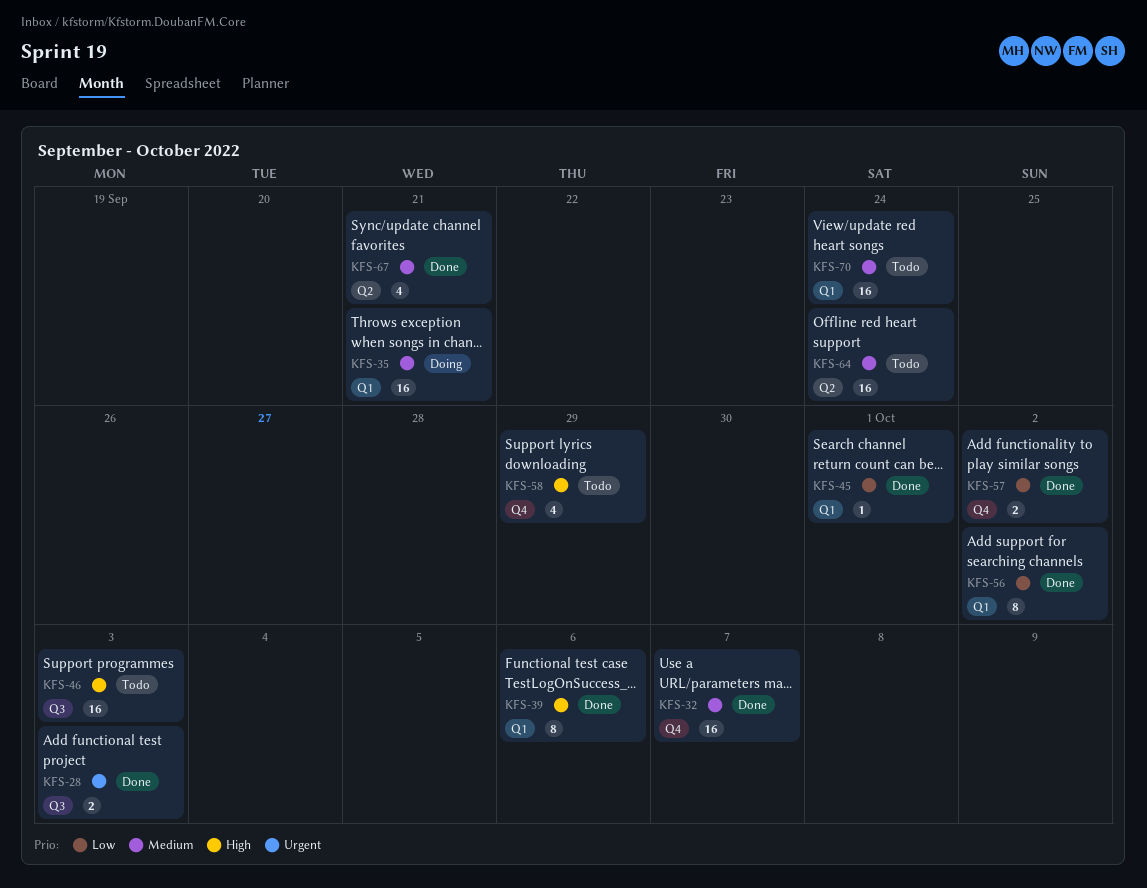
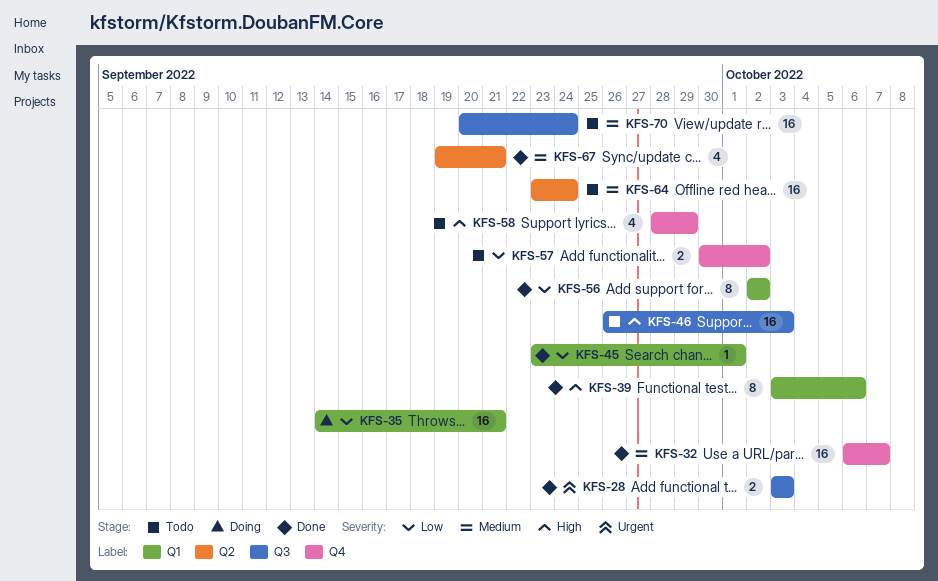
KFS-35, priority: Medium -> Low
KFS-57, status: Done -> Todo
KFS-70, label: Q1 -> Q3

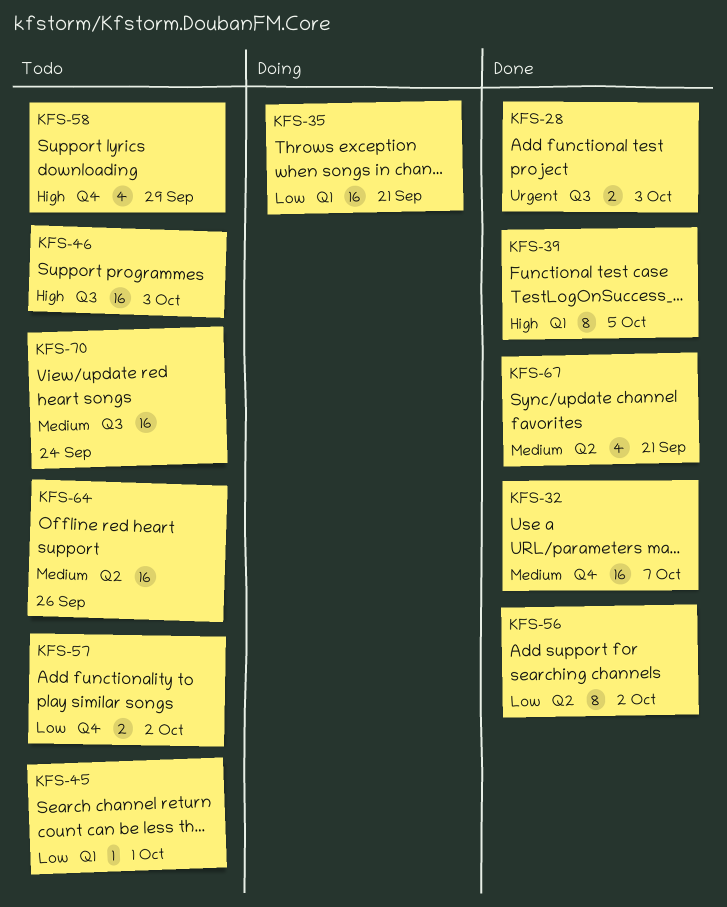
KFS-39, due: Oct 6 -> Oct 5
KFS-45, status: Done -> Todo
KFS-56, label: Q1 -> Q2
KFS-64, due: Sep 24 -> Sep 26

